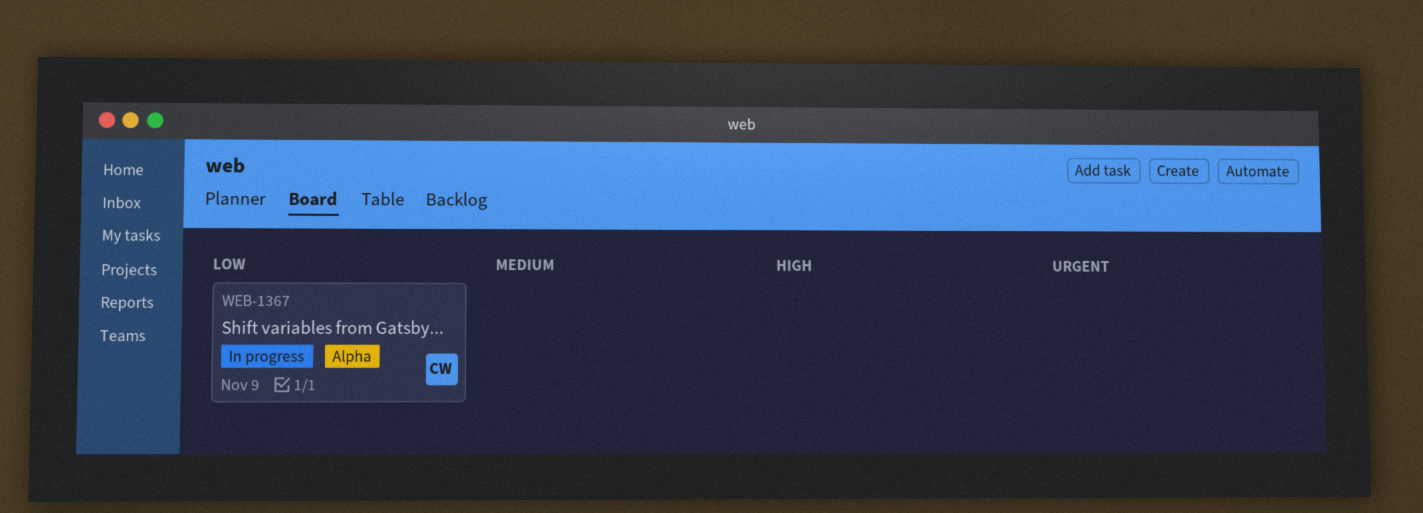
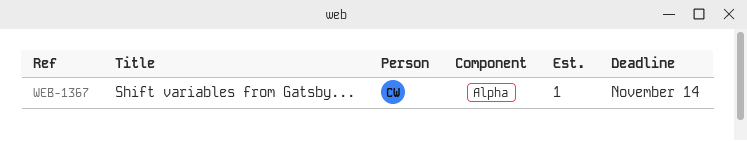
WEB-1367, due: Nov 9 -> Nov 14

